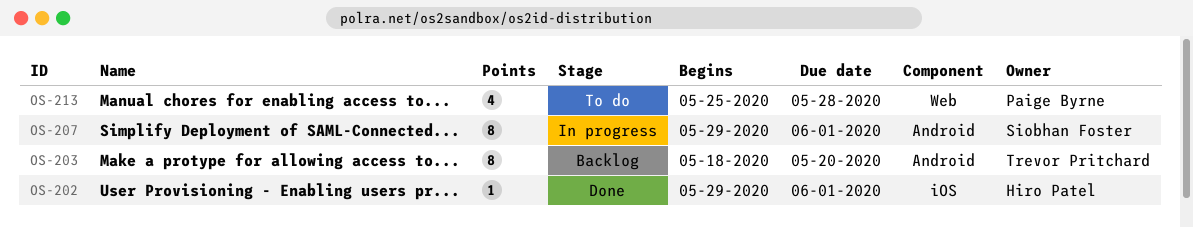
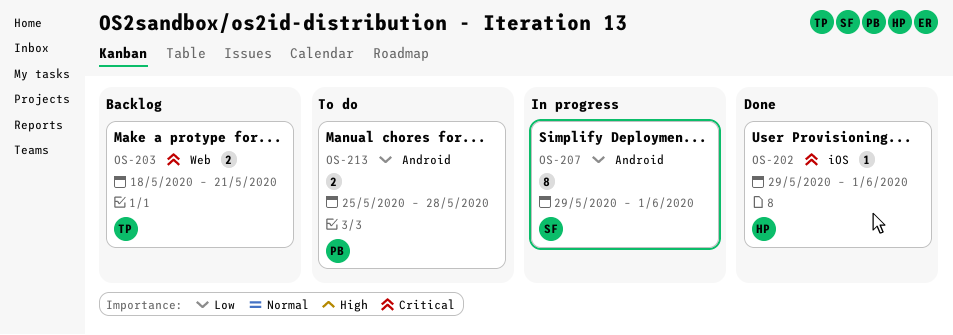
OS-203, label: Android -> Web
OS-203, estimate: 8 -> 2
OS-203, due: May 20 -> May 21
OS-213, label: Web -> Android
OS-213, estimate: 4 -> 2

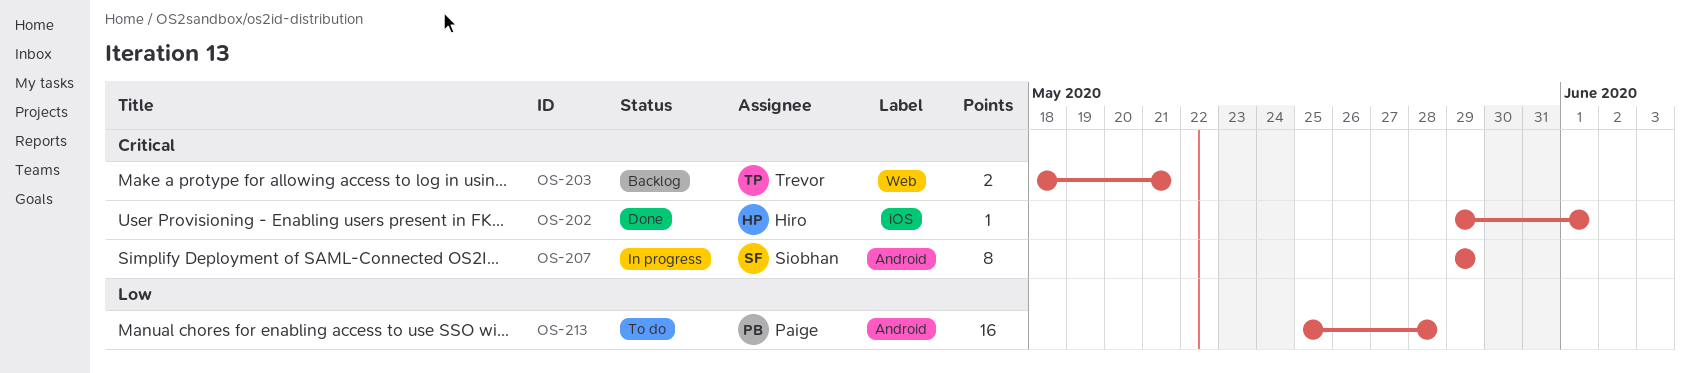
OS-207, priority: Low -> Critical
OS-207, due: Jun 1 -> May 29
OS-213, estimate: 2 -> 16

